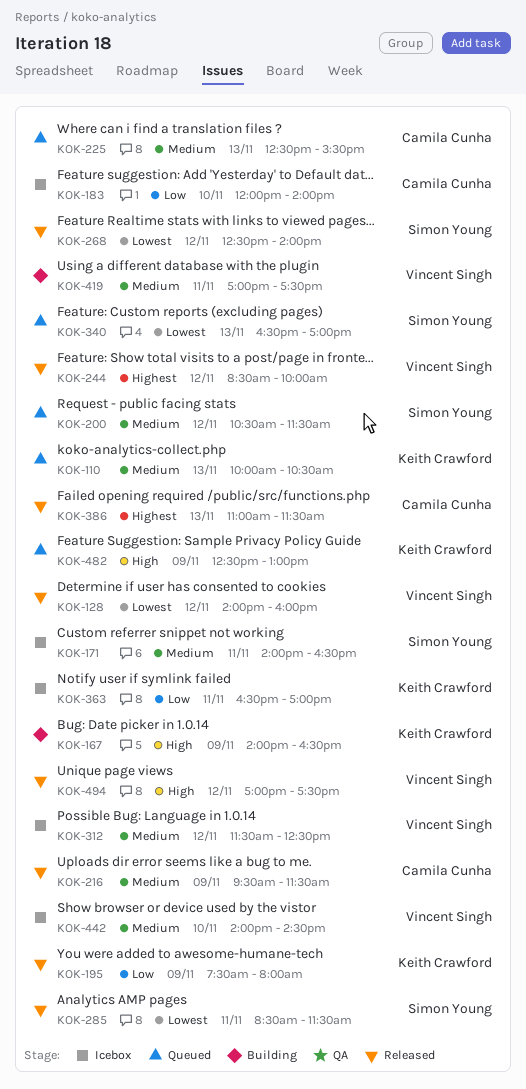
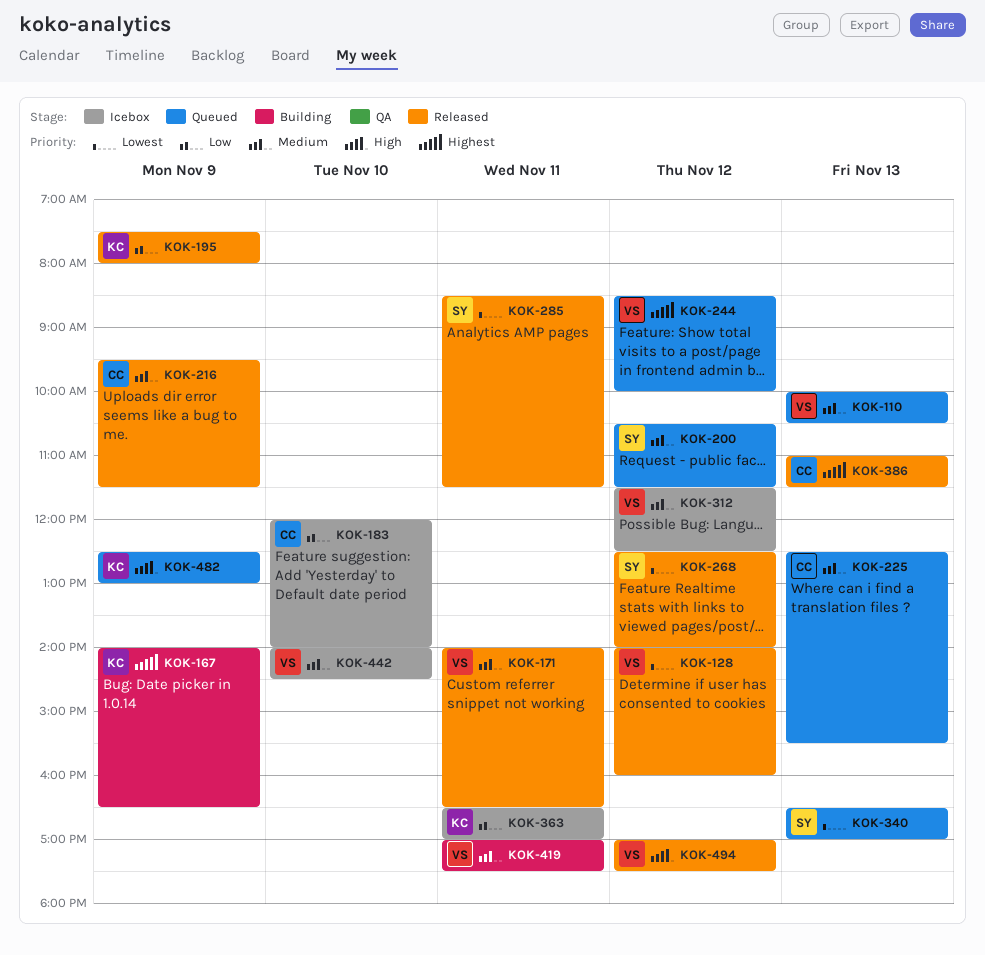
KOK-110, owner: Keith Crawford -> Vincent Singh
KOK-167, priority: High -> Highest
KOK-171, status: Icebox -> Released
KOK-171, owner: Simon Young -> Vincent Singh
KOK-244, status: Released -> Queued

